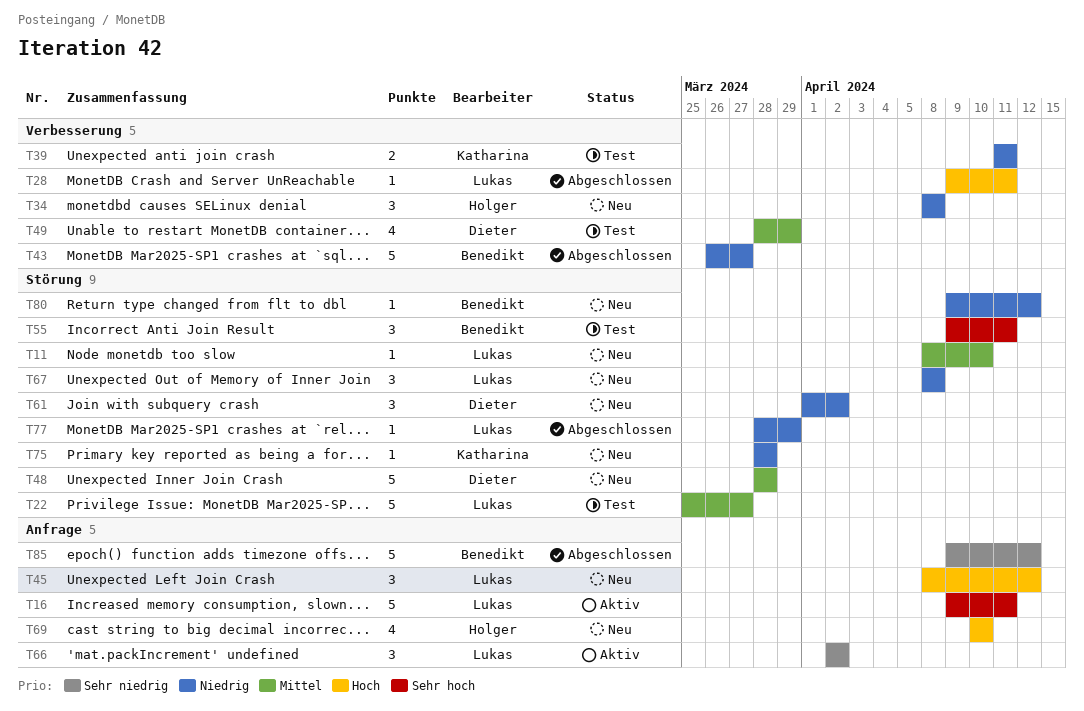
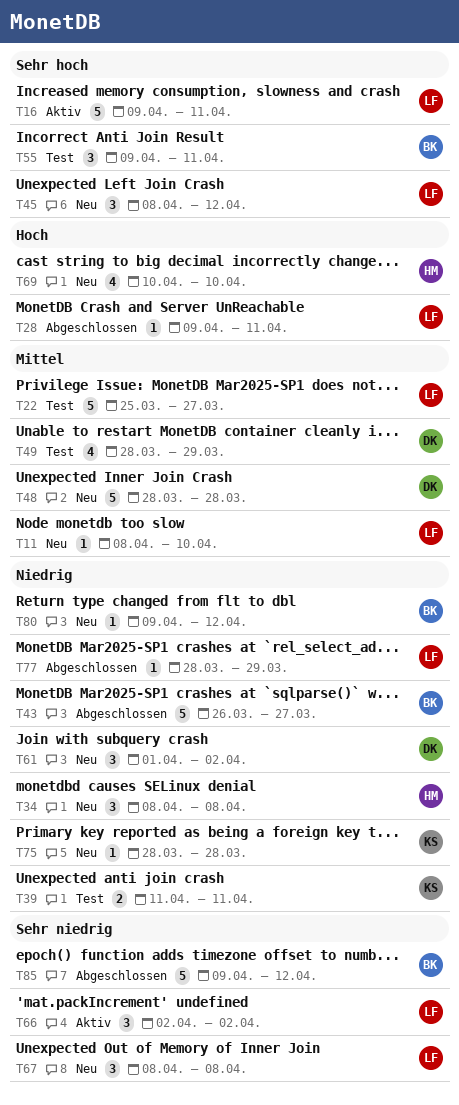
T45, priority: Hoch -> Sehr hoch
T67, priority: Niedrig -> Sehr niedrig

